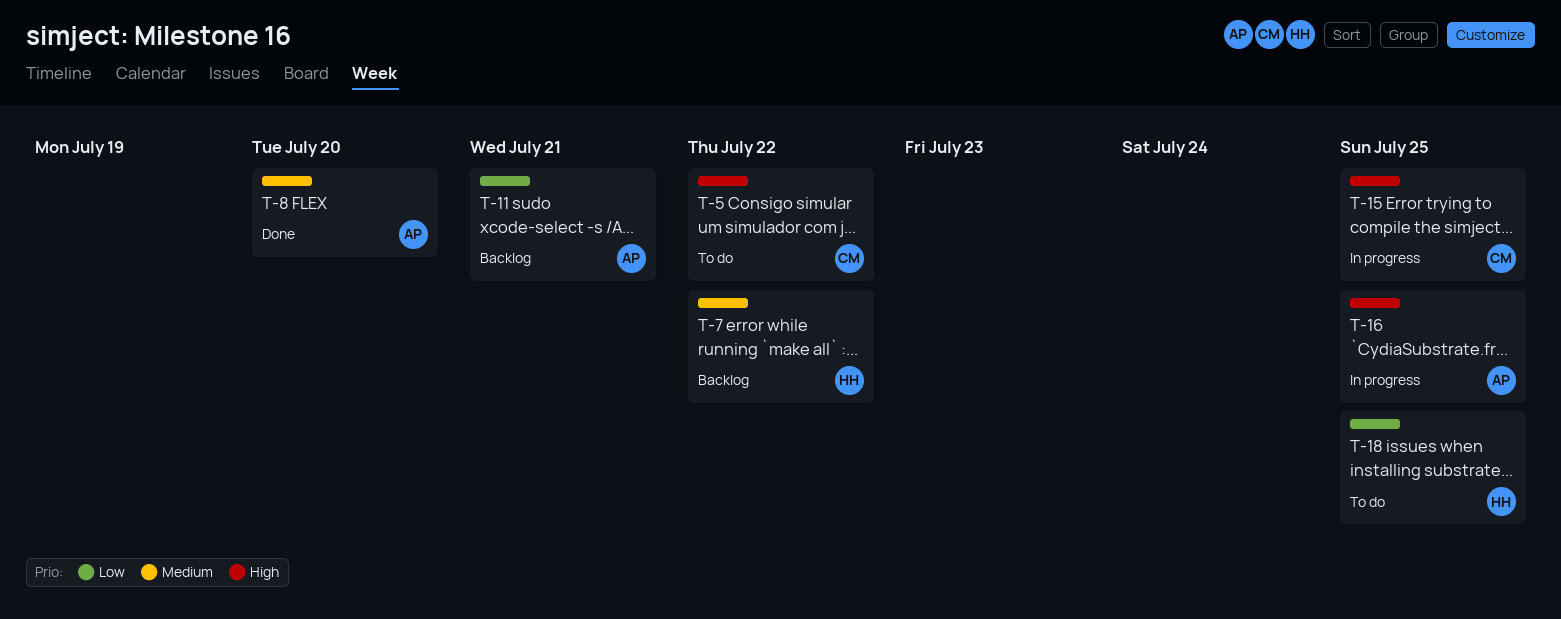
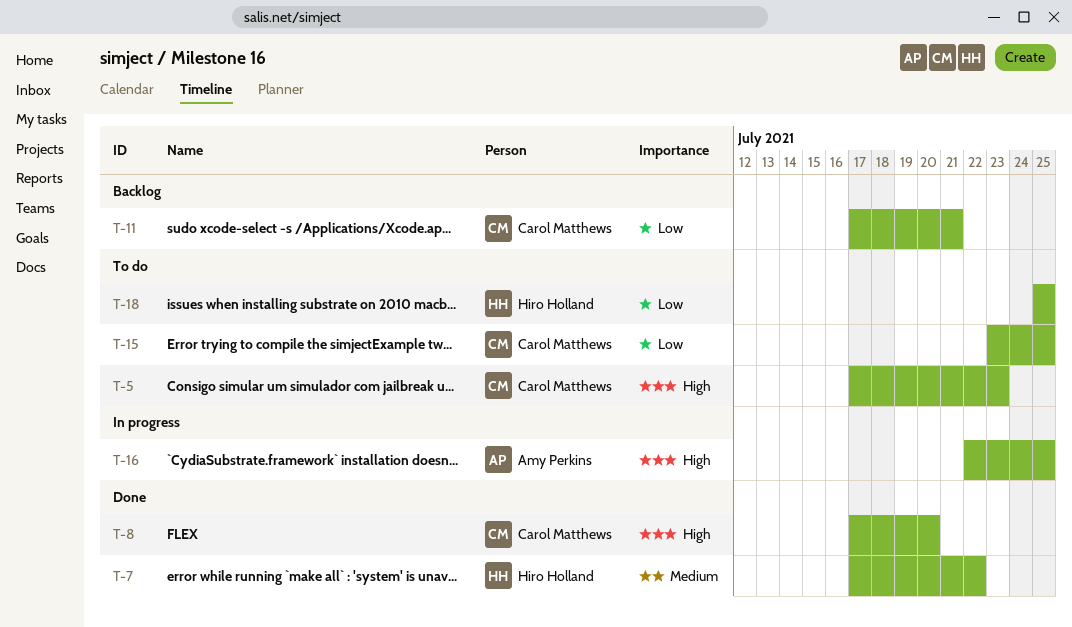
T-5, due: Jul 22 -> Jul 23
T-7, status: Backlog -> Done
T-8, owner: Amy Perkins -> Carol Matthews
T-8, priority: Medium -> High
T-11, owner: Amy Perkins -> Carol Matthews
T-15, status: In progress -> To do
T-15, priority: High -> Low

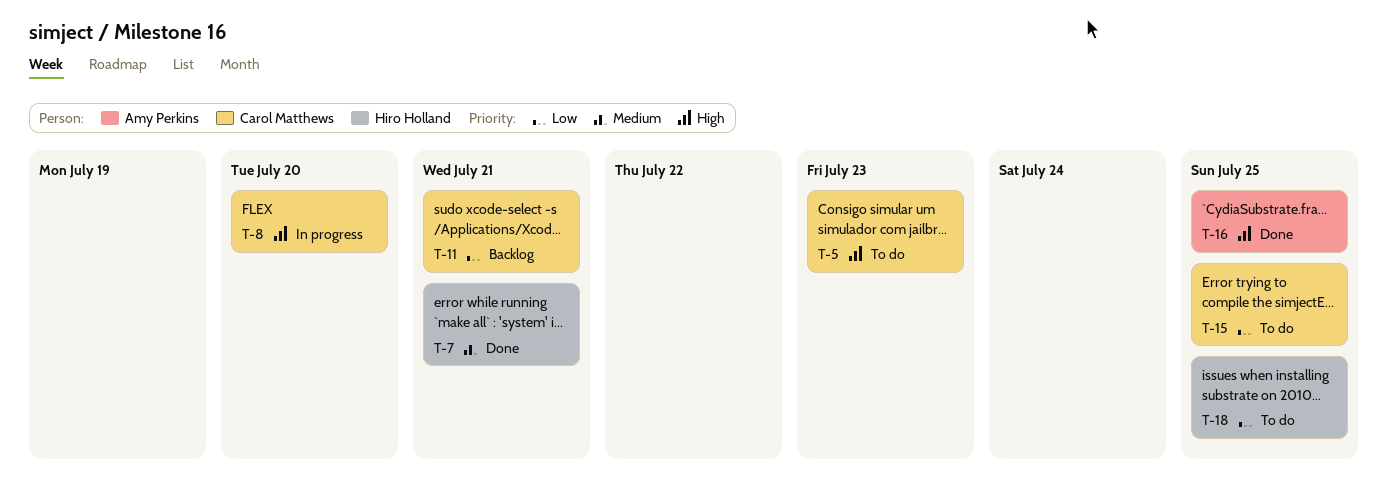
T-7, due: Jul 22 -> Jul 21
T-8, status: Done -> In progress
T-16, status: In progress -> Done

